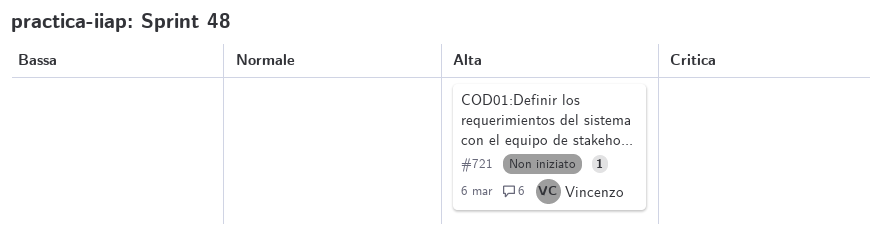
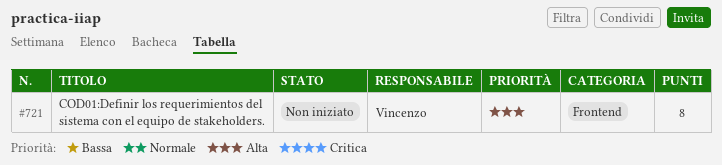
#721, estimate: 1 -> 8

